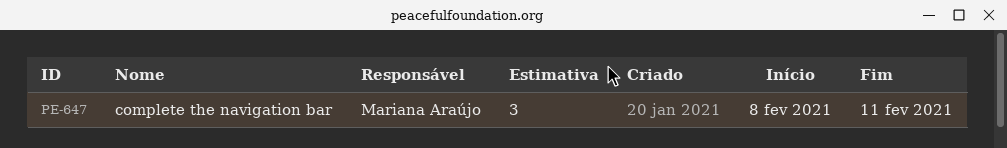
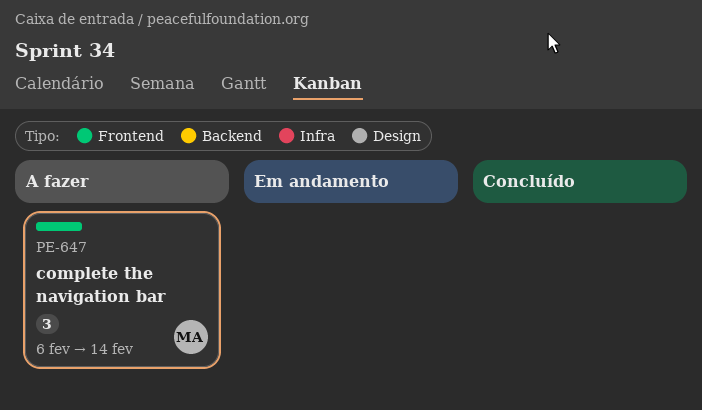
PE-647, start: Feb 8 -> Feb 6
PE-647, due: Feb 11 -> Feb 14

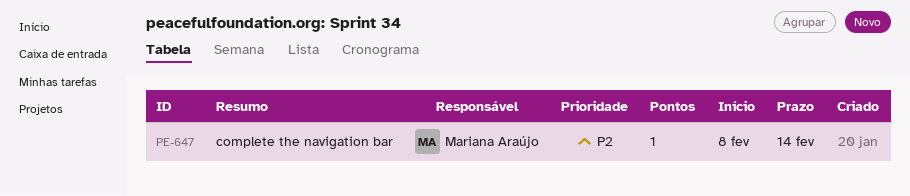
PE-647, estimate: 3 -> 1
PE-647, start: Feb 6 -> Feb 8

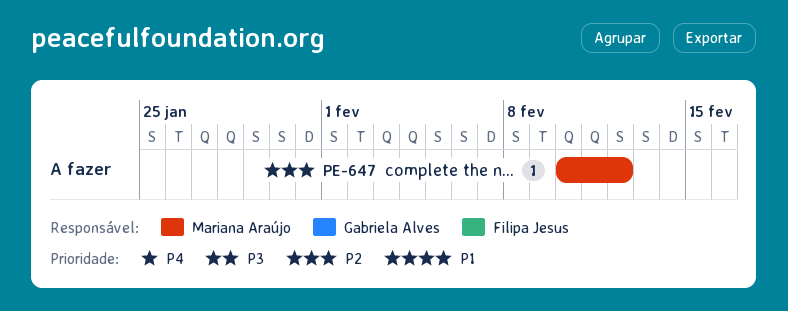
PE-647, start: Feb 8 -> Feb 10
PE-647, due: Feb 14 -> Feb 12

